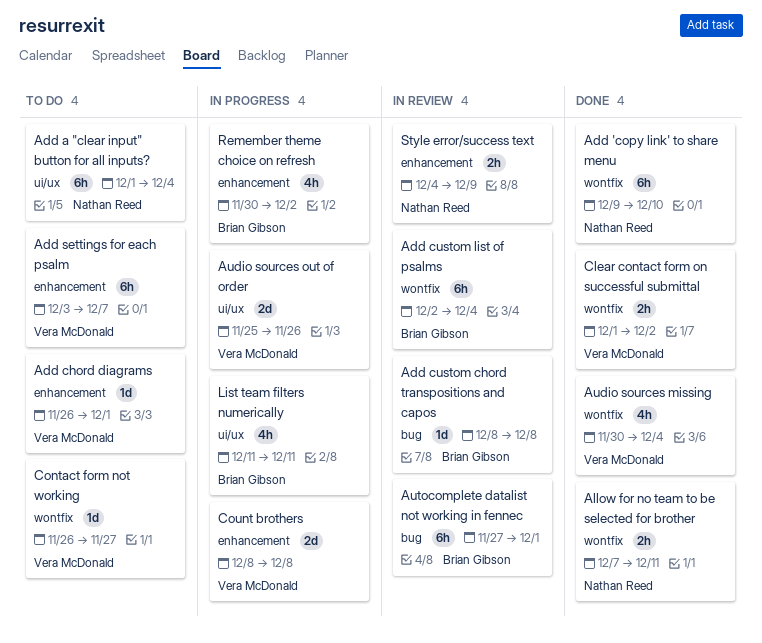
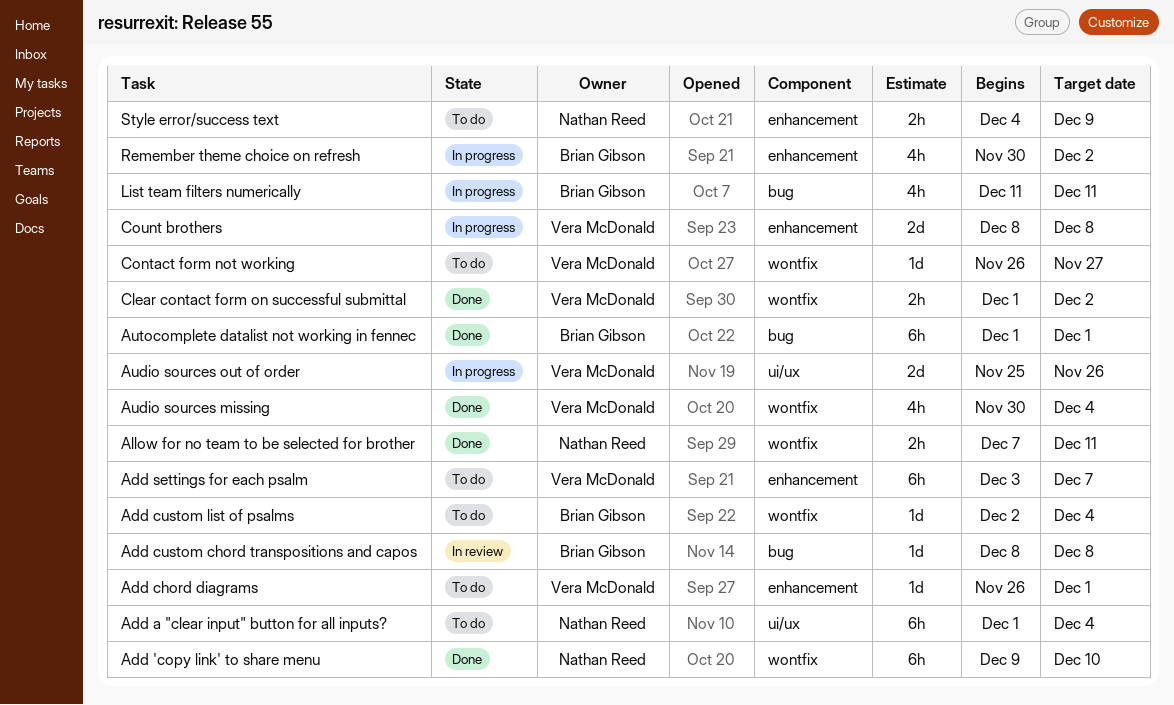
Add custom list of psalms, status: In review -> To do
Add custom list of psalms, estimate: 6h -> 1d
Autocomplete datalist not working in fennec, status: In review -> Done
Autocomplete datalist not working in fennec, start: Nov 27 -> Dec 1
List team filters numerically, label: ui/ux -> bug
Style error/success text, status: In review -> To do

